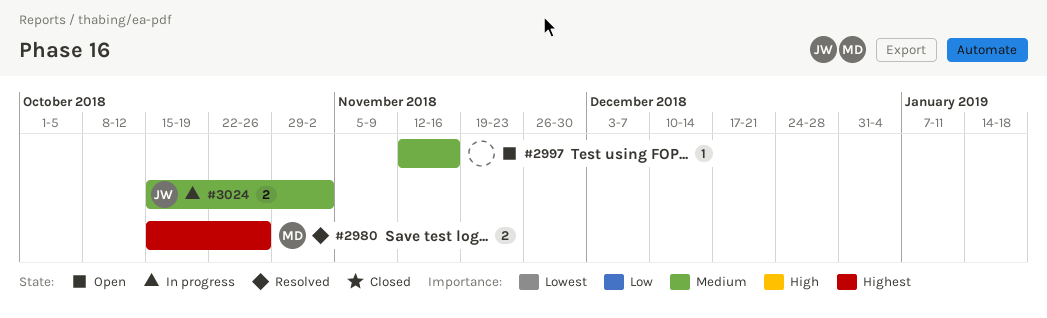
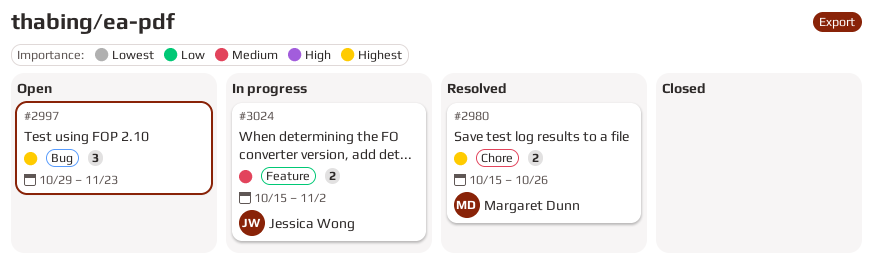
#2997, priority: Medium -> Highest
#2997, estimate: 1 -> 3
#2997, start: Nov 12 -> Oct 29
#2997, due: Nov 16 -> Nov 23

